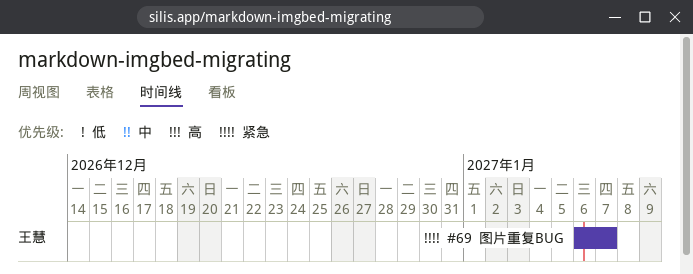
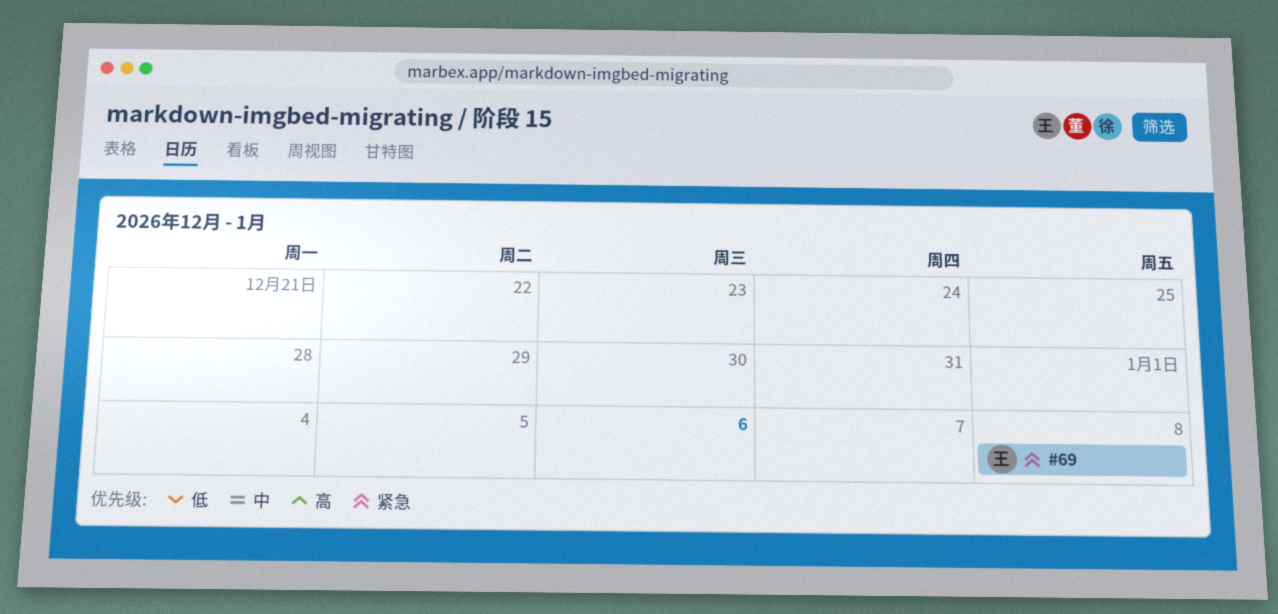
#69, start: Jan 6 -> Jan 8
#69, due: Jan 7 -> Jan 8

